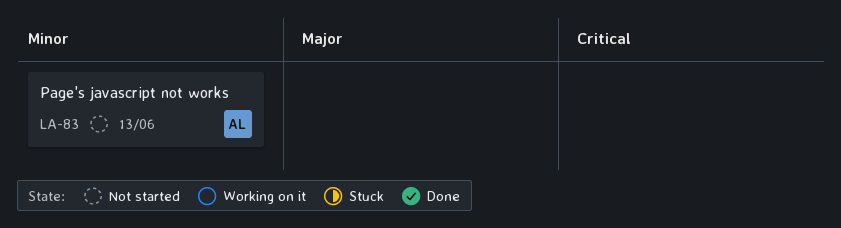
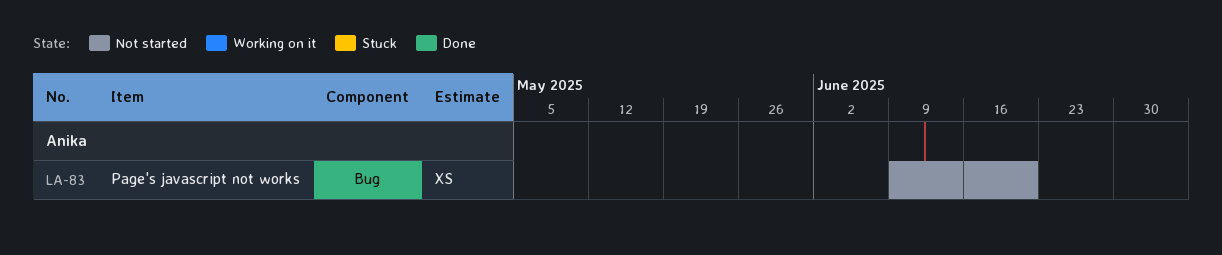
LA-83, due: Jun 13 -> Jun 20

